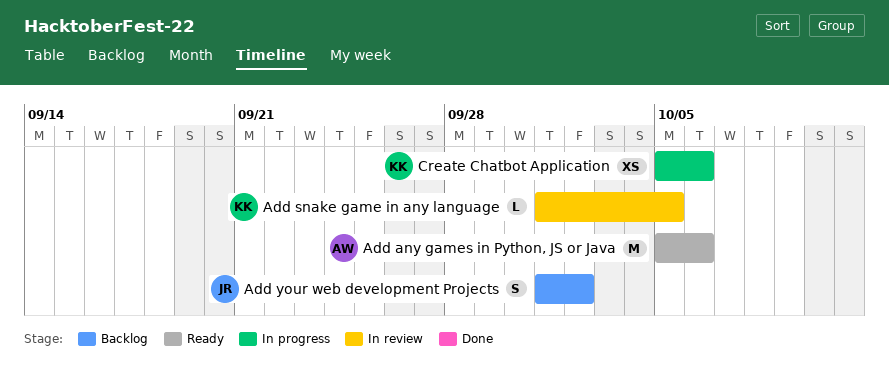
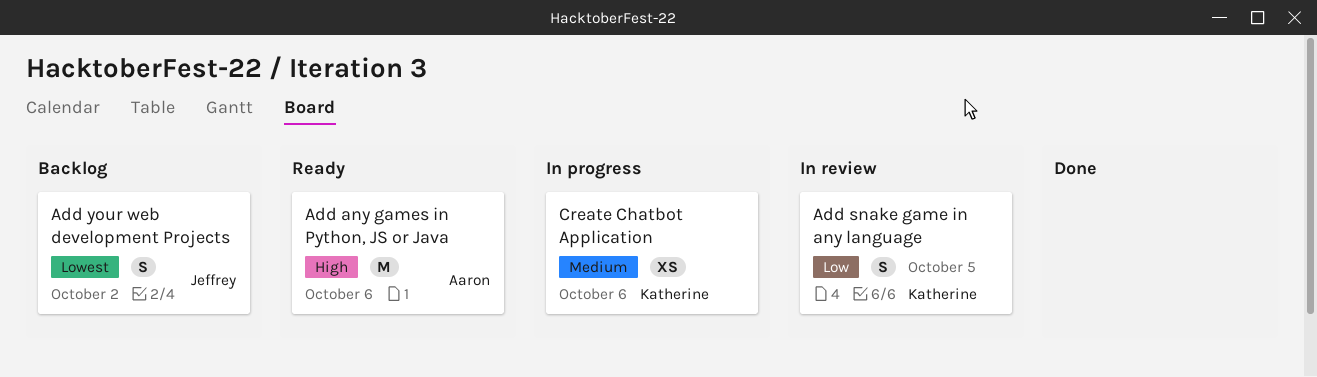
Add snake game in any language, estimate: L -> S

